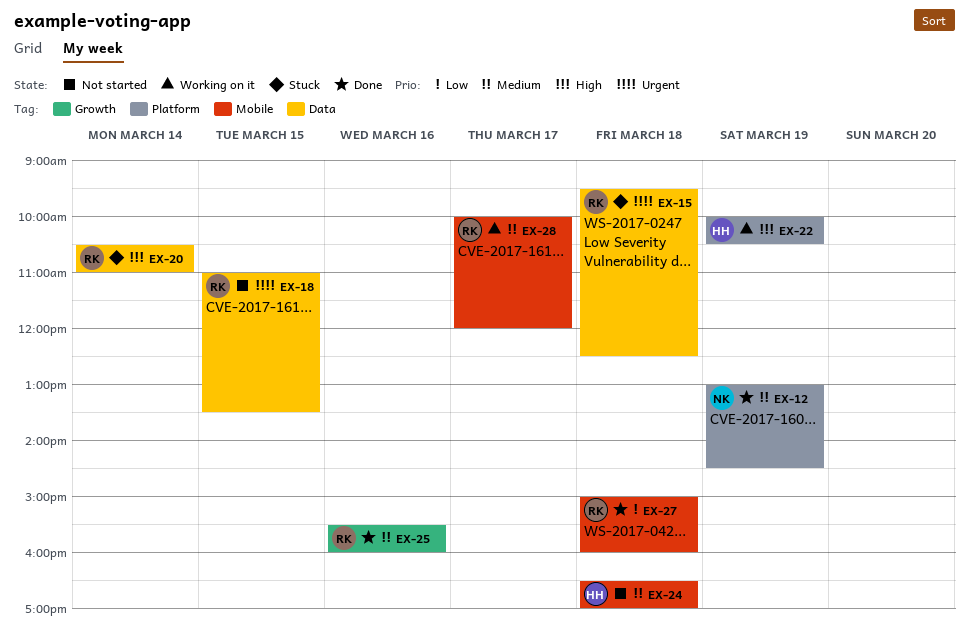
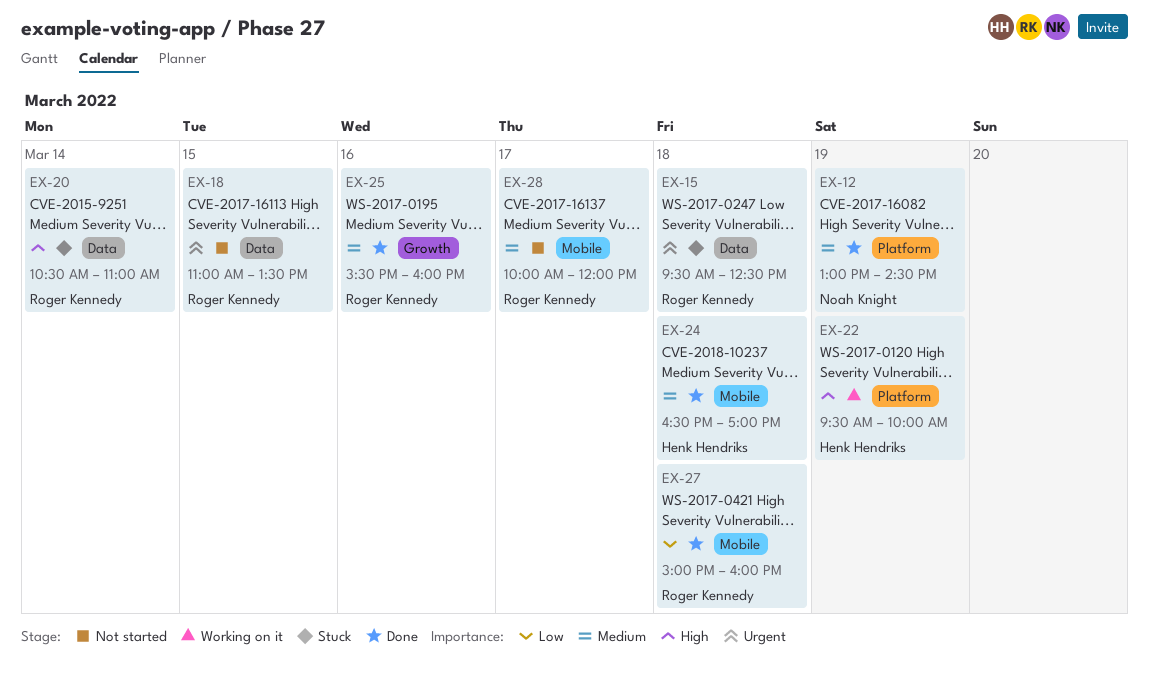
EX-22, begins: 10:00 -> 09:30
EX-22, ends: 10:30 -> 10:00
EX-24, status: Not started -> Done
EX-28, status: Working on it -> Not started

